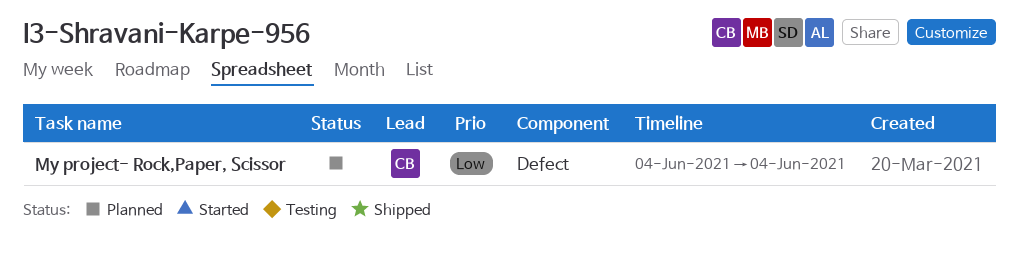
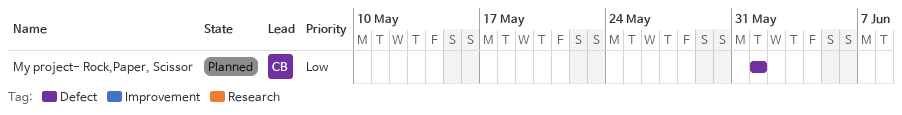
My project- Rock,Paper, Scissor, start: Jun 4 -> Jun 1
My project- Rock,Paper, Scissor, due: Jun 4 -> Jun 1

